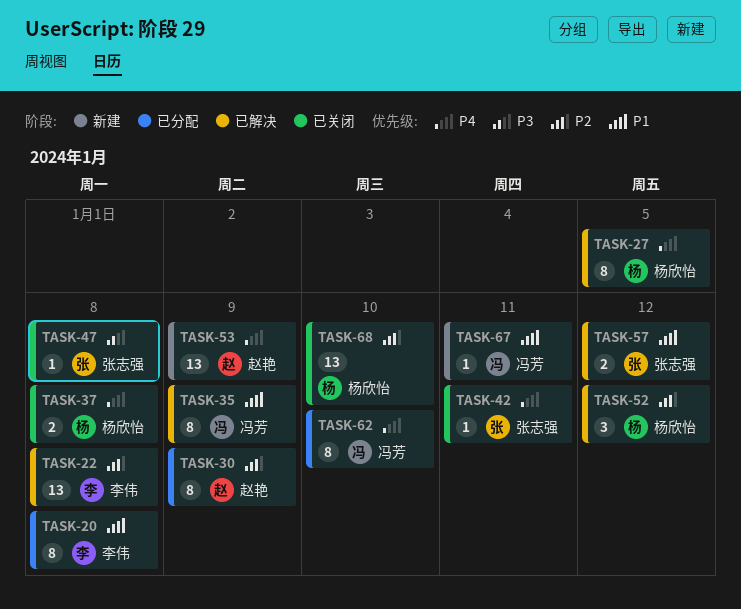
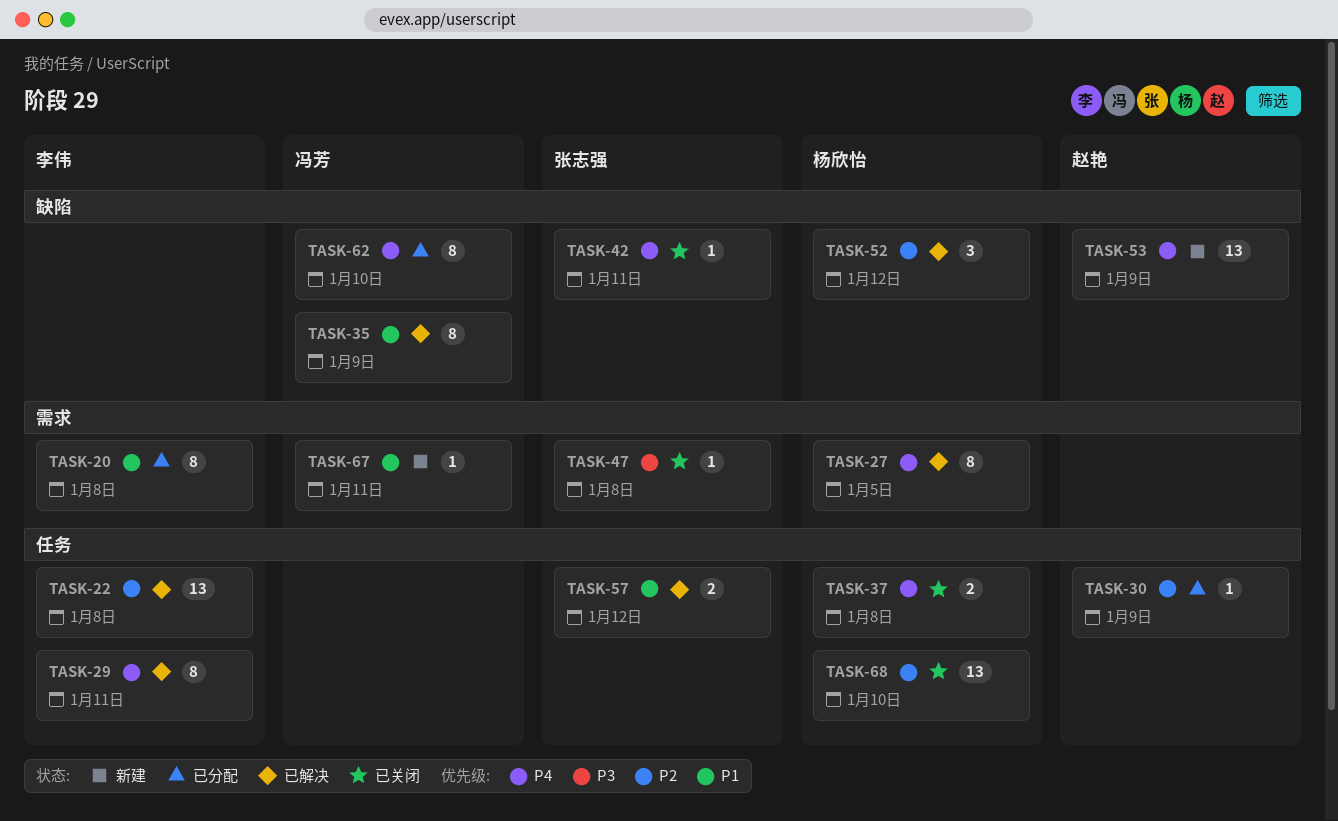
TASK-29: none -> present
TASK-30, estimate: 8 -> 1

